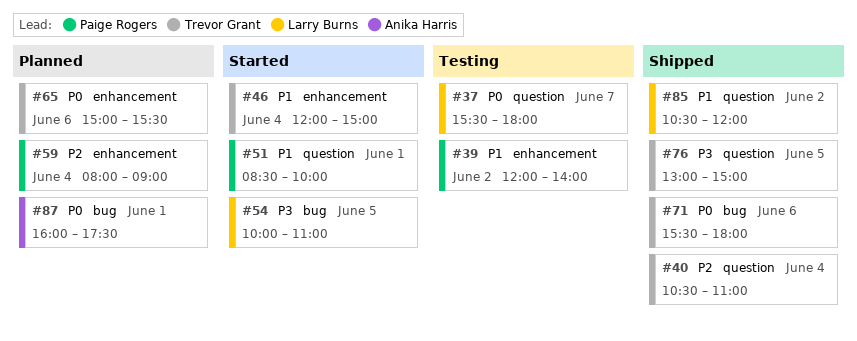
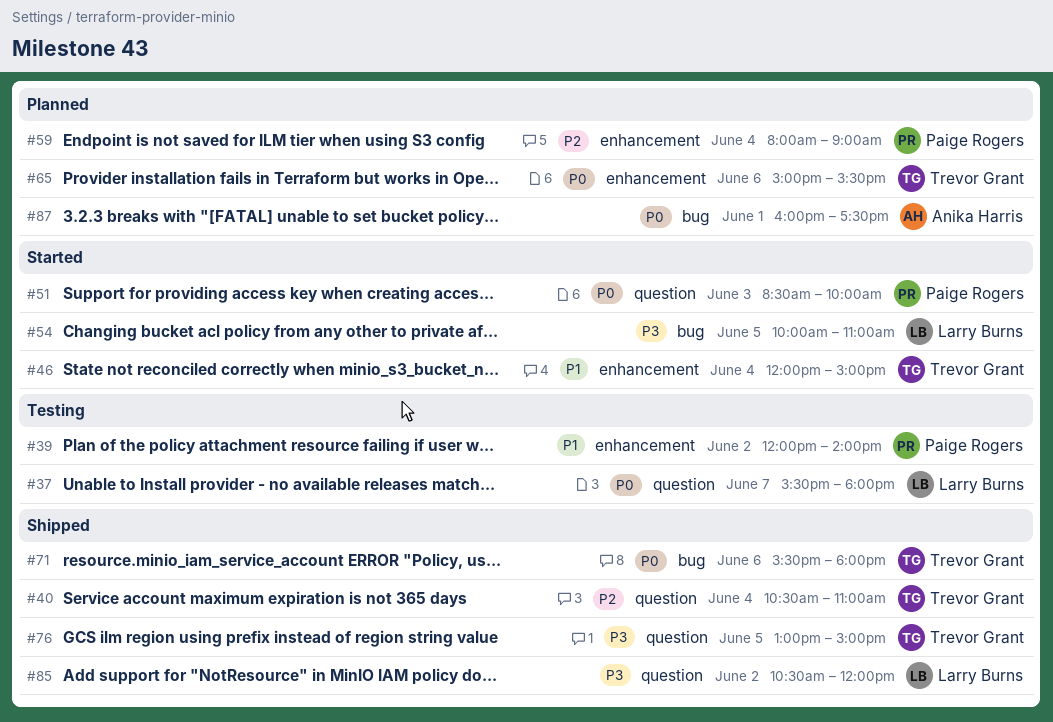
#51, priority: P1 -> P0
#51, day: Jun 1 -> Jun 3
#85, priority: P1 -> P3

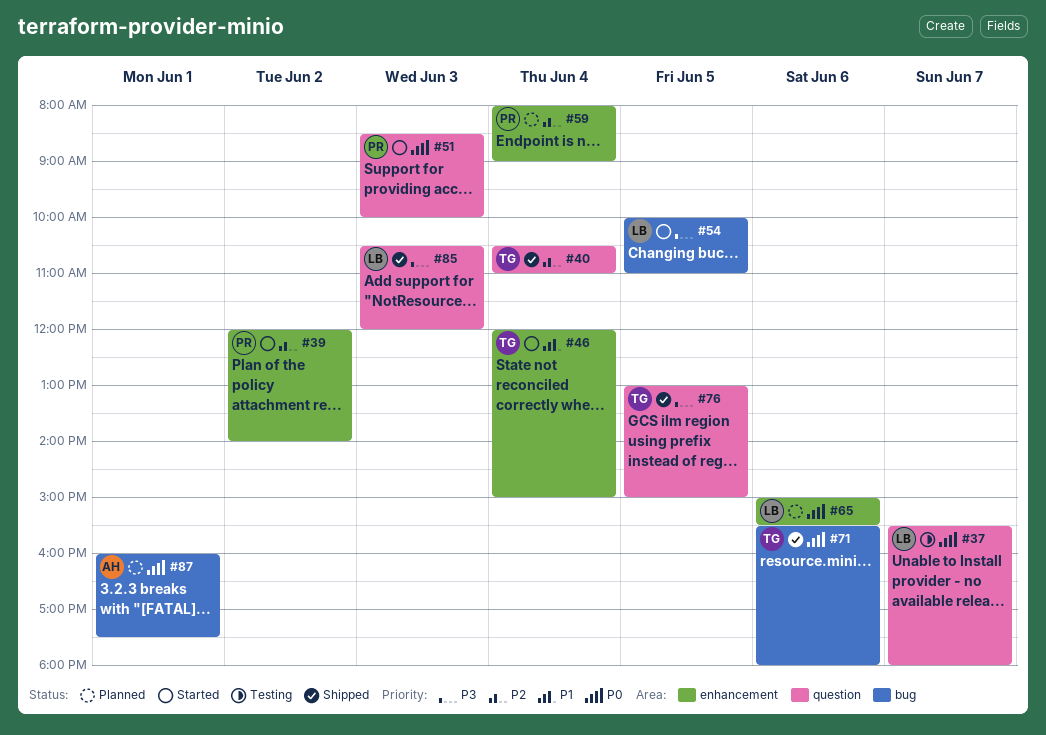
#39, status: Testing -> Started
#39, priority: P1 -> P2
#65, owner: Trevor Grant -> Larry Burns
#85, day: Jun 2 -> Jun 3

